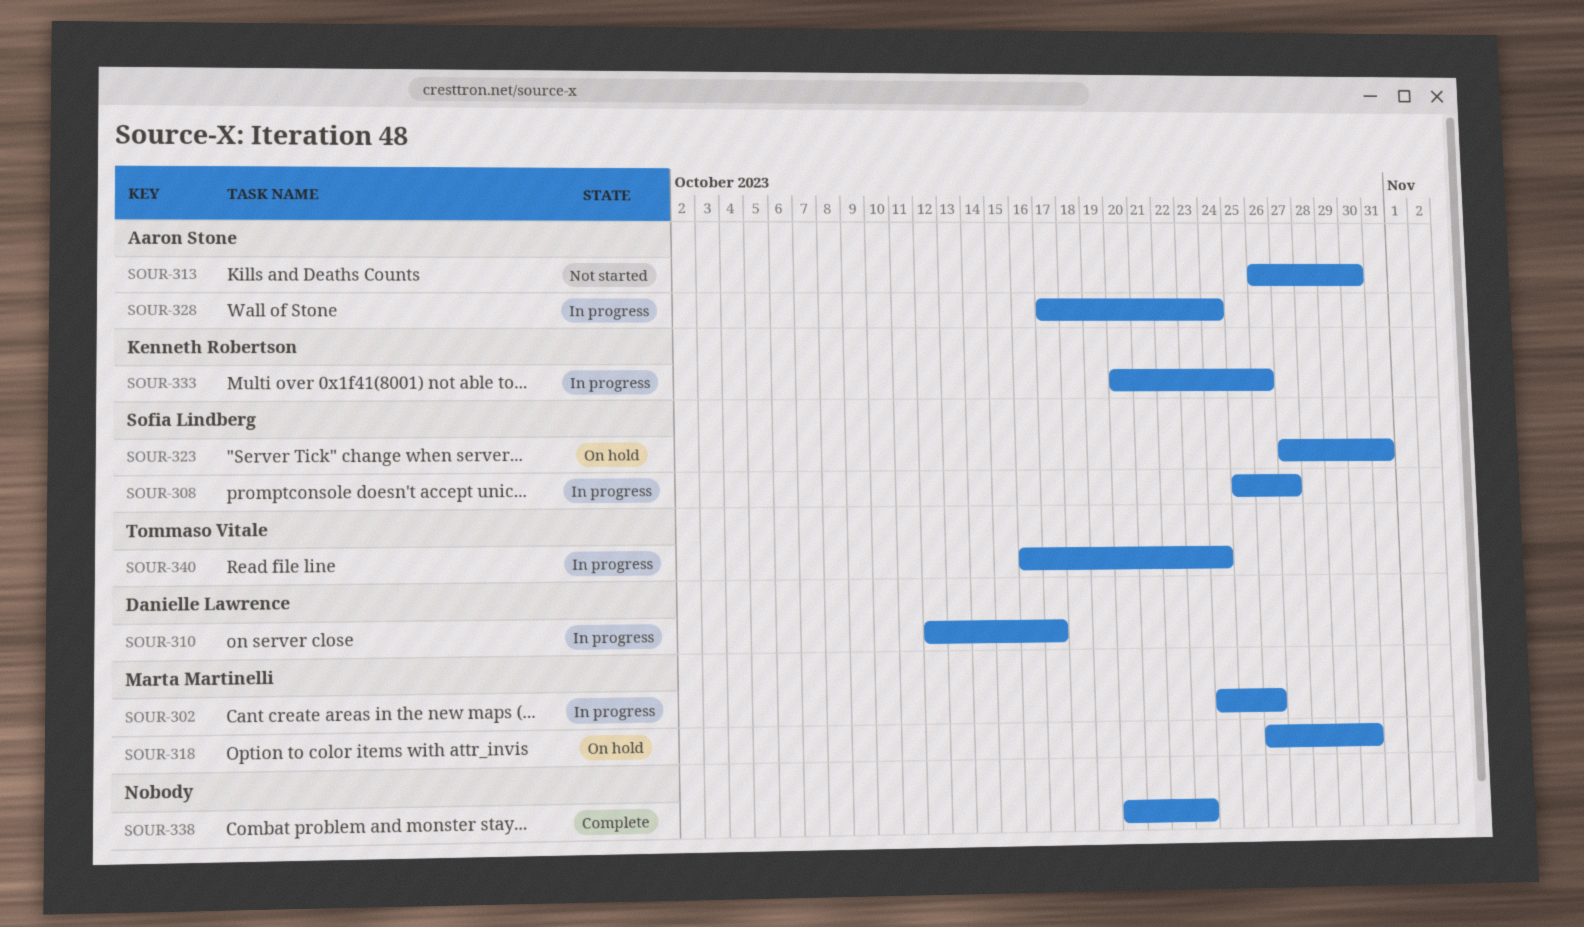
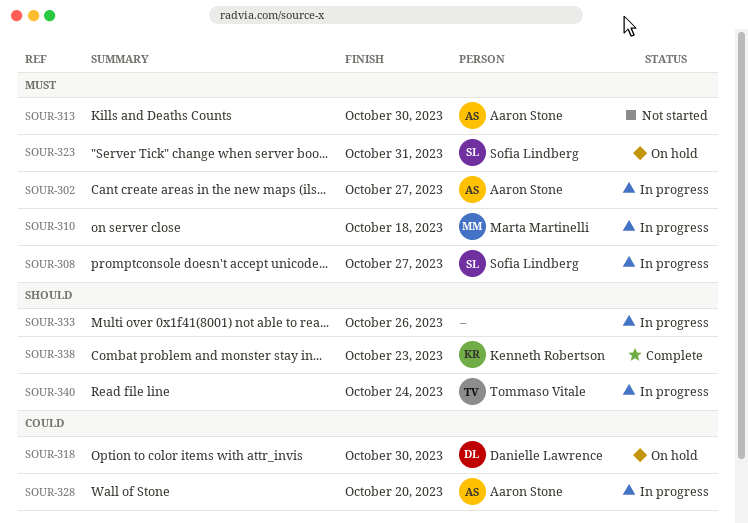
SOUR-302, owner: Marta Martinelli -> Aaron Stone
SOUR-302, due: Oct 26 -> Oct 27
SOUR-310, owner: Danielle Lawrence -> Marta Martinelli
SOUR-310, due: Oct 17 -> Oct 18
SOUR-318, owner: Marta Martinelli -> Danielle Lawrence
SOUR-328, due: Oct 24 -> Oct 20
SOUR-333, owner: Kenneth Robertson -> none
SOUR-338, owner: none -> Kenneth Robertson

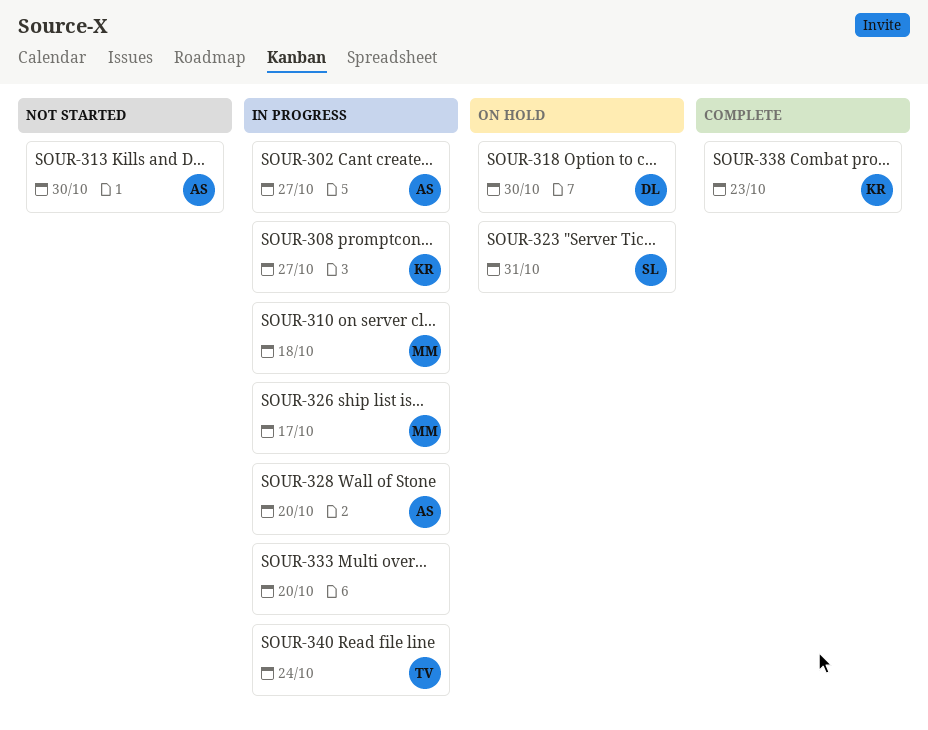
SOUR-308, owner: Sofia Lindberg -> Kenneth Robertson
SOUR-326: none -> present
SOUR-333, due: Oct 26 -> Oct 20

